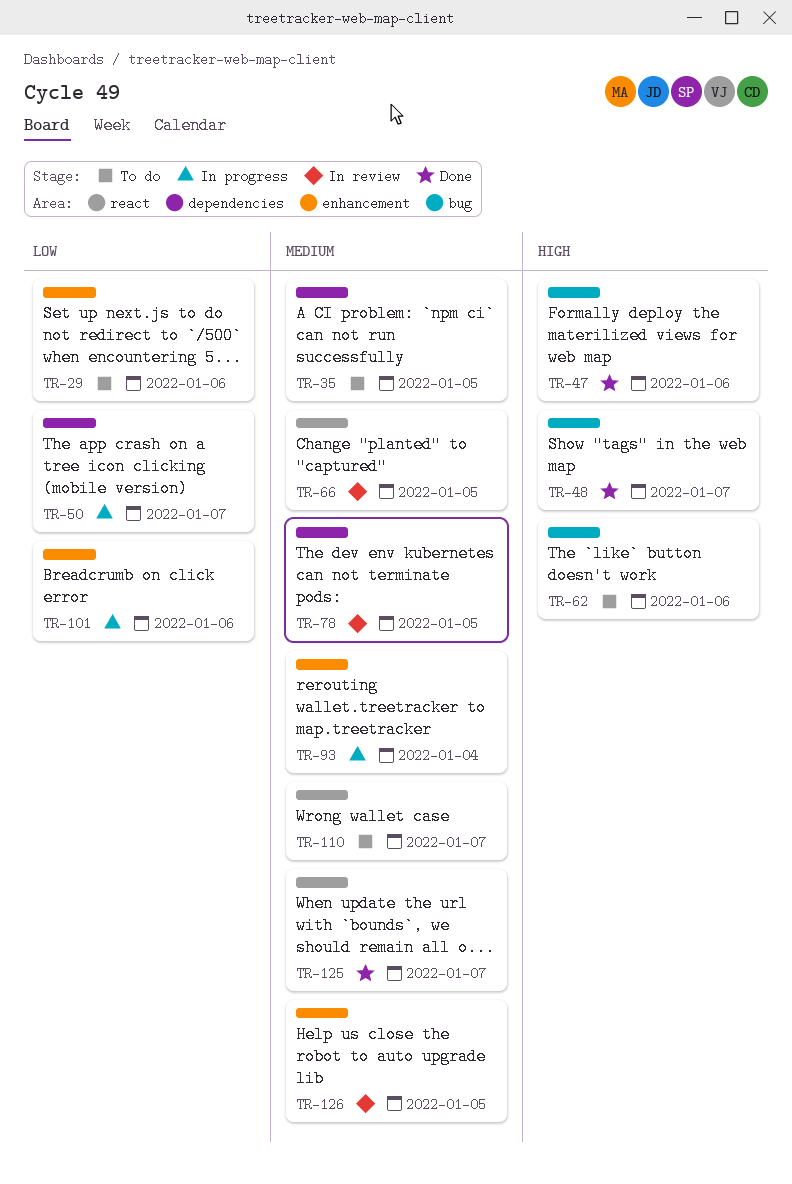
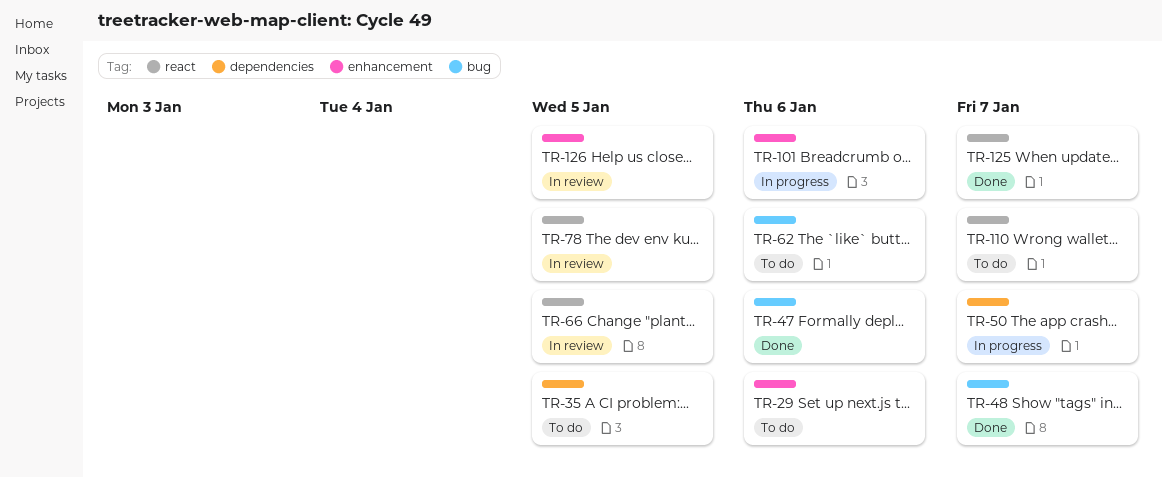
TR-78, label: dependencies -> react
TR-93: present -> none

